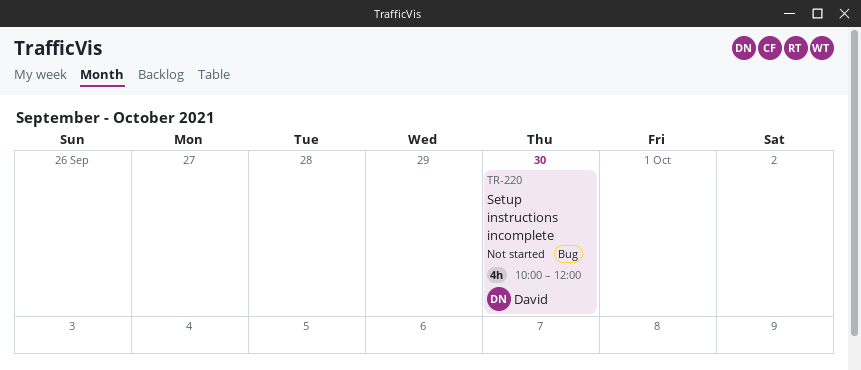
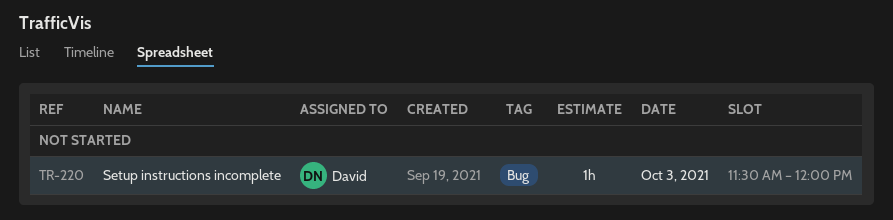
TR-220, estimate: 4h -> 1h
TR-220, day: Sep 30 -> Oct 3
TR-220, begins: 10:00 -> 11:30

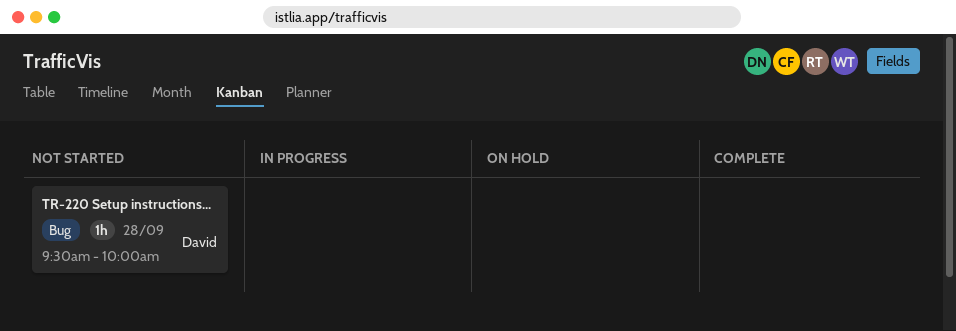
TR-220, day: Oct 3 -> Sep 28
TR-220, begins: 11:30 -> 09:30
TR-220, ends: 12:00 -> 10:00

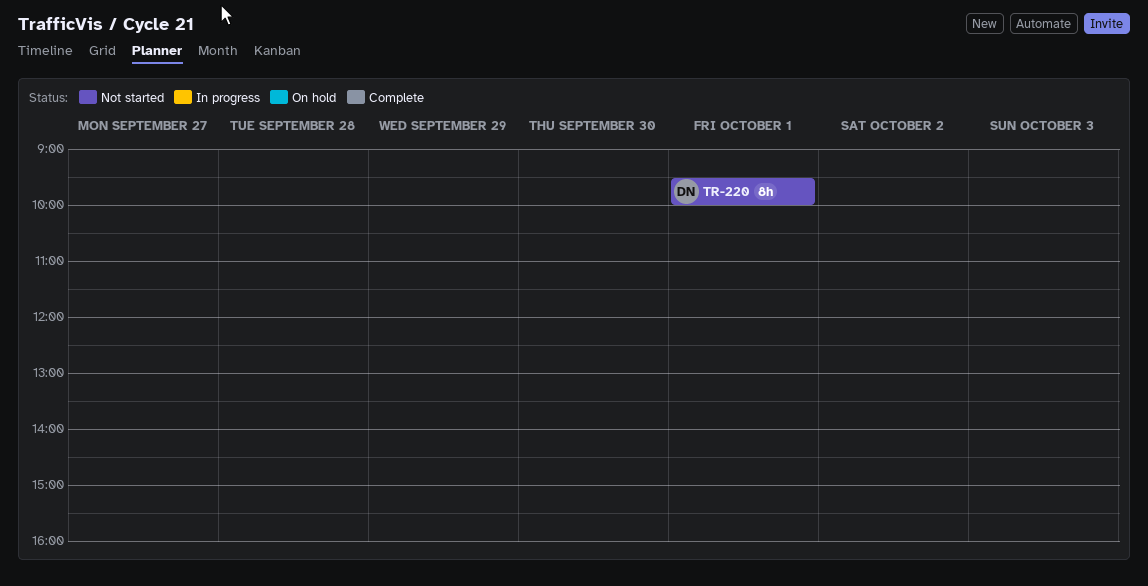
TR-220, estimate: 1h -> 8h
TR-220, day: Sep 28 -> Oct 1

